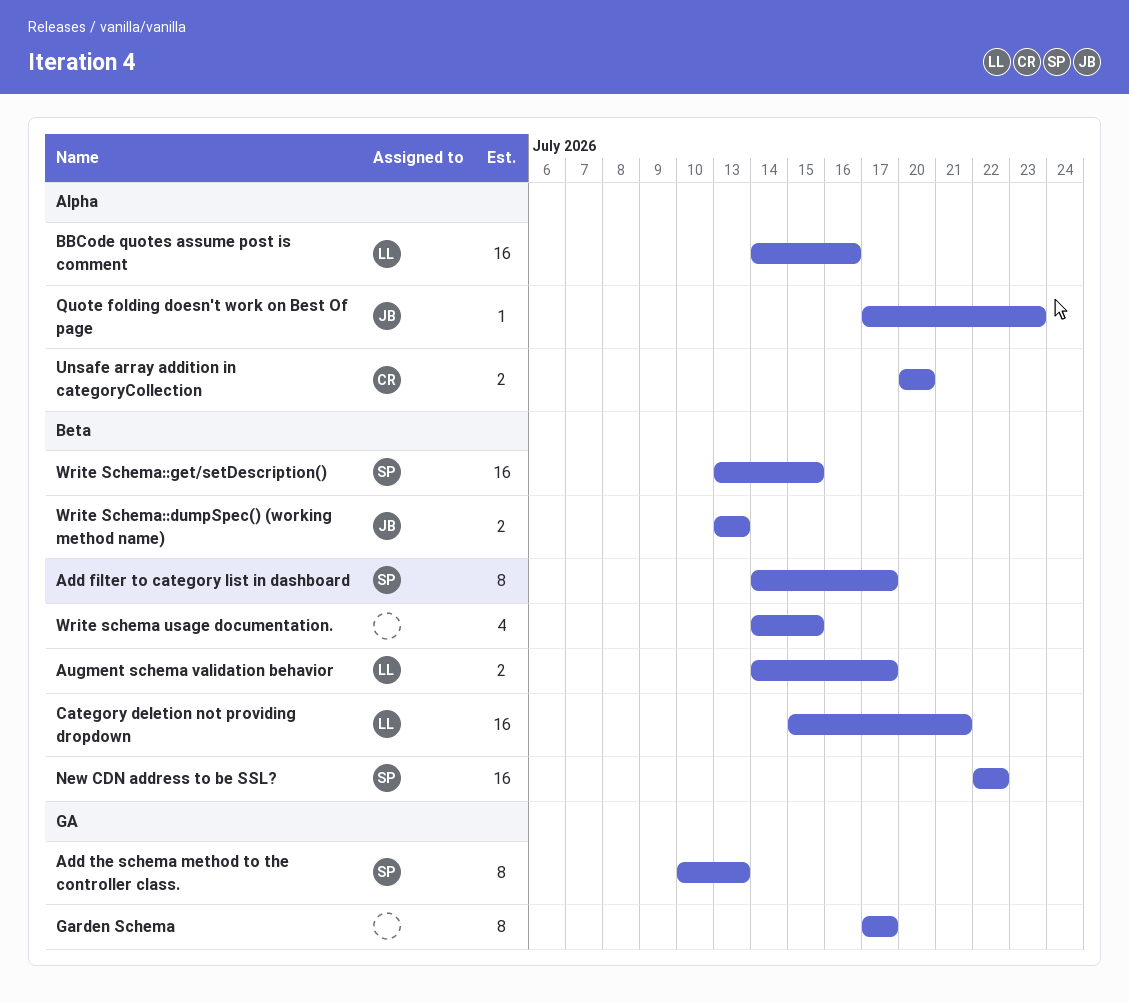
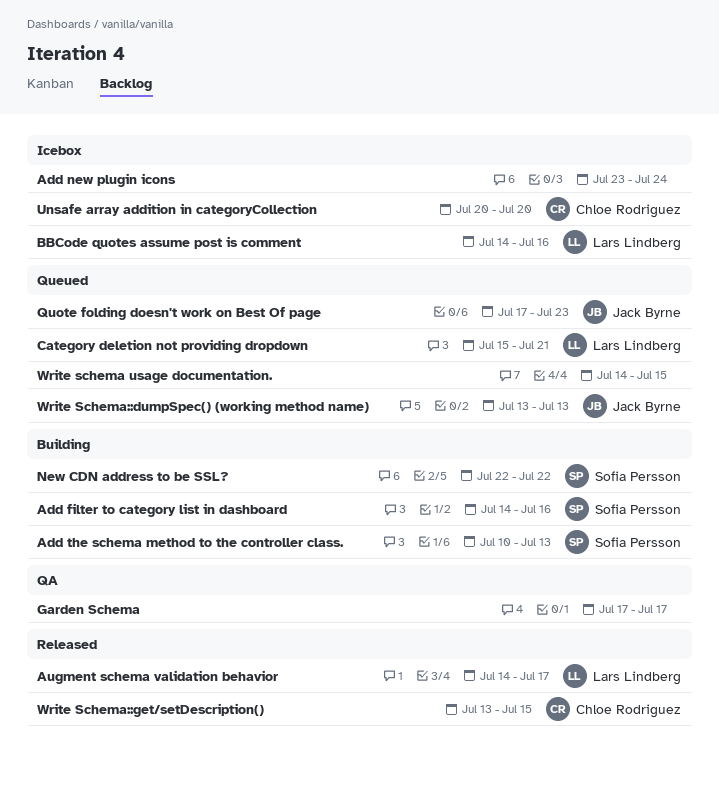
Add filter to category list in dashboard, due: Jul 17 -> Jul 16
Add new plugin icons: none -> present
Write Schema::get/setDescription(), owner: Sofia Persson -> Chloe Rodriguez

